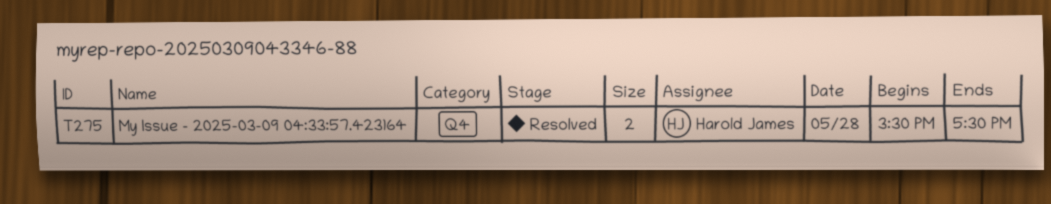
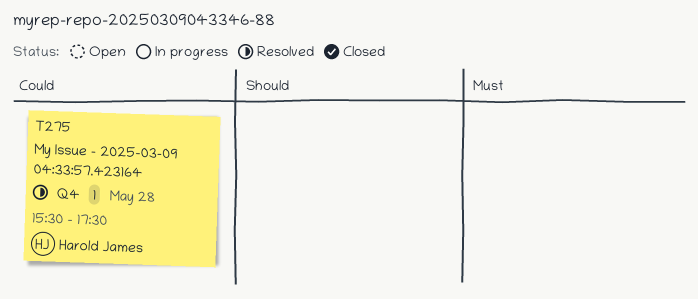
T275, estimate: 2 -> 1

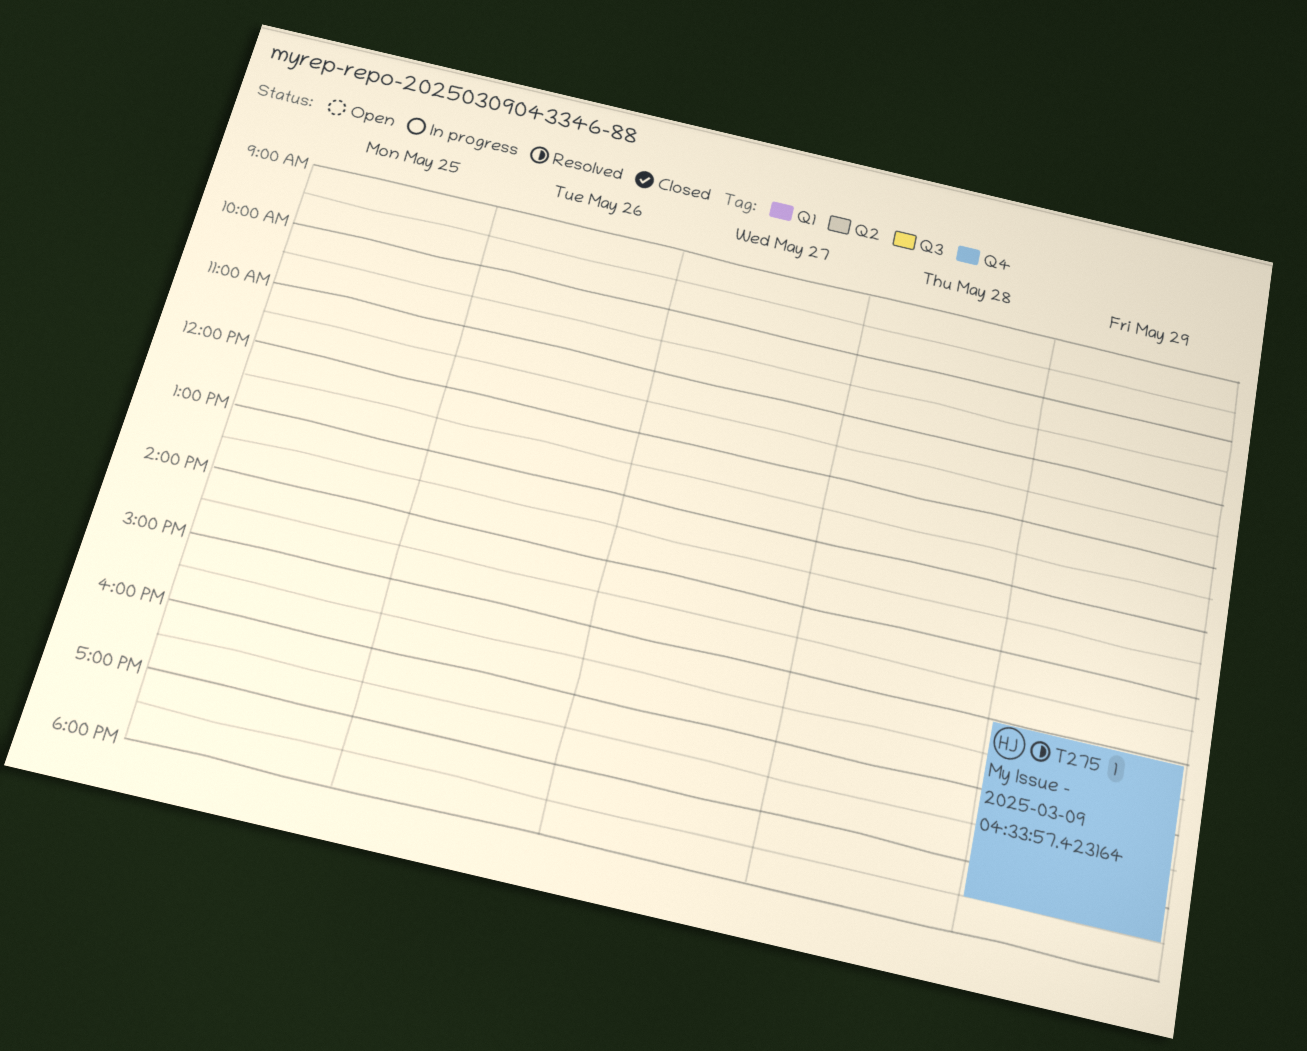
T275, day: May 28 -> May 29
T275, begins: 15:30 -> 15:00

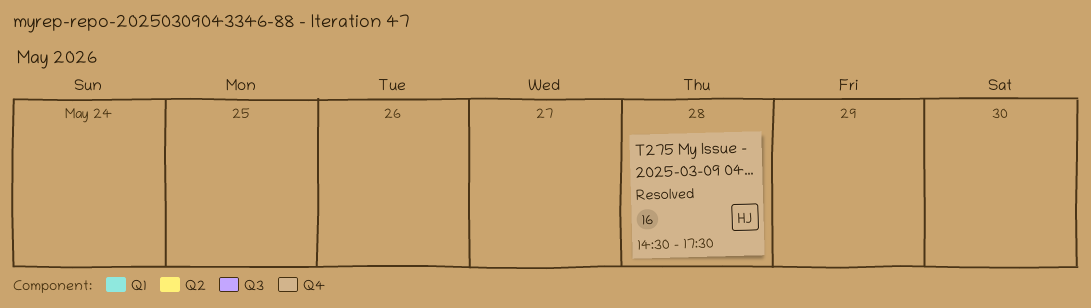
T275, estimate: 1 -> 16
T275, day: May 29 -> May 28
T275, begins: 15:00 -> 14:30

